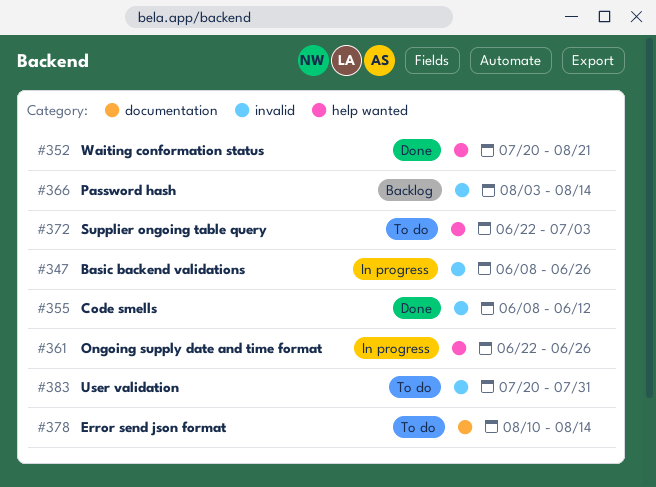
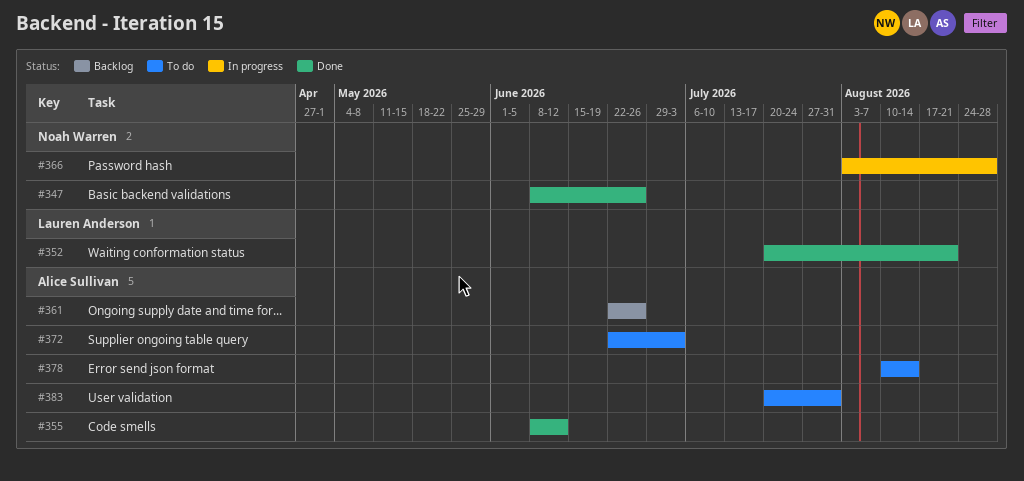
#347, status: In progress -> Done
#361, status: In progress -> Backlog
#366, status: Backlog -> In progress
#366, due: Aug 14 -> Aug 28

